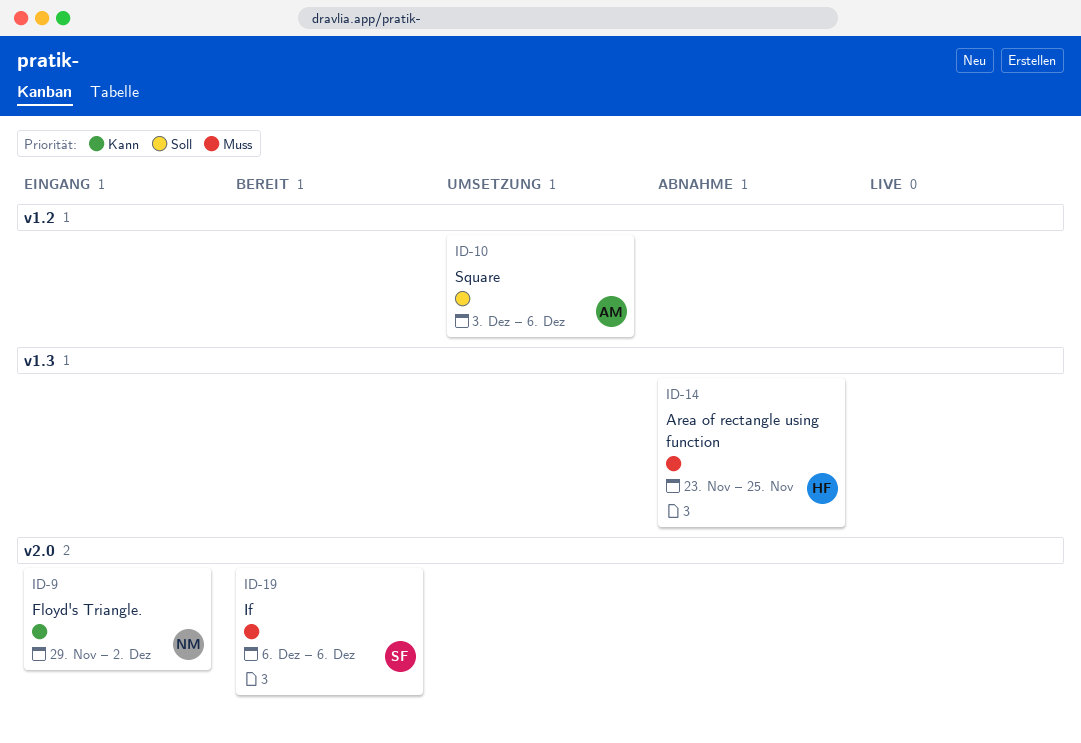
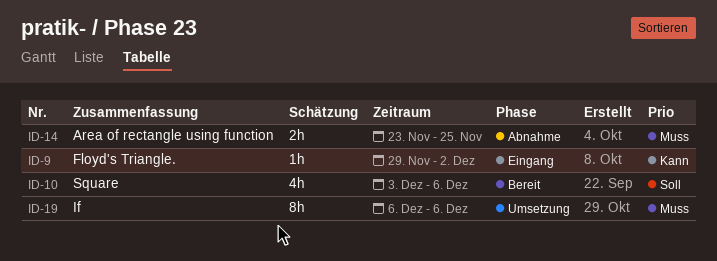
ID-10, status: Umsetzung -> Bereit
ID-19, status: Bereit -> Umsetzung

